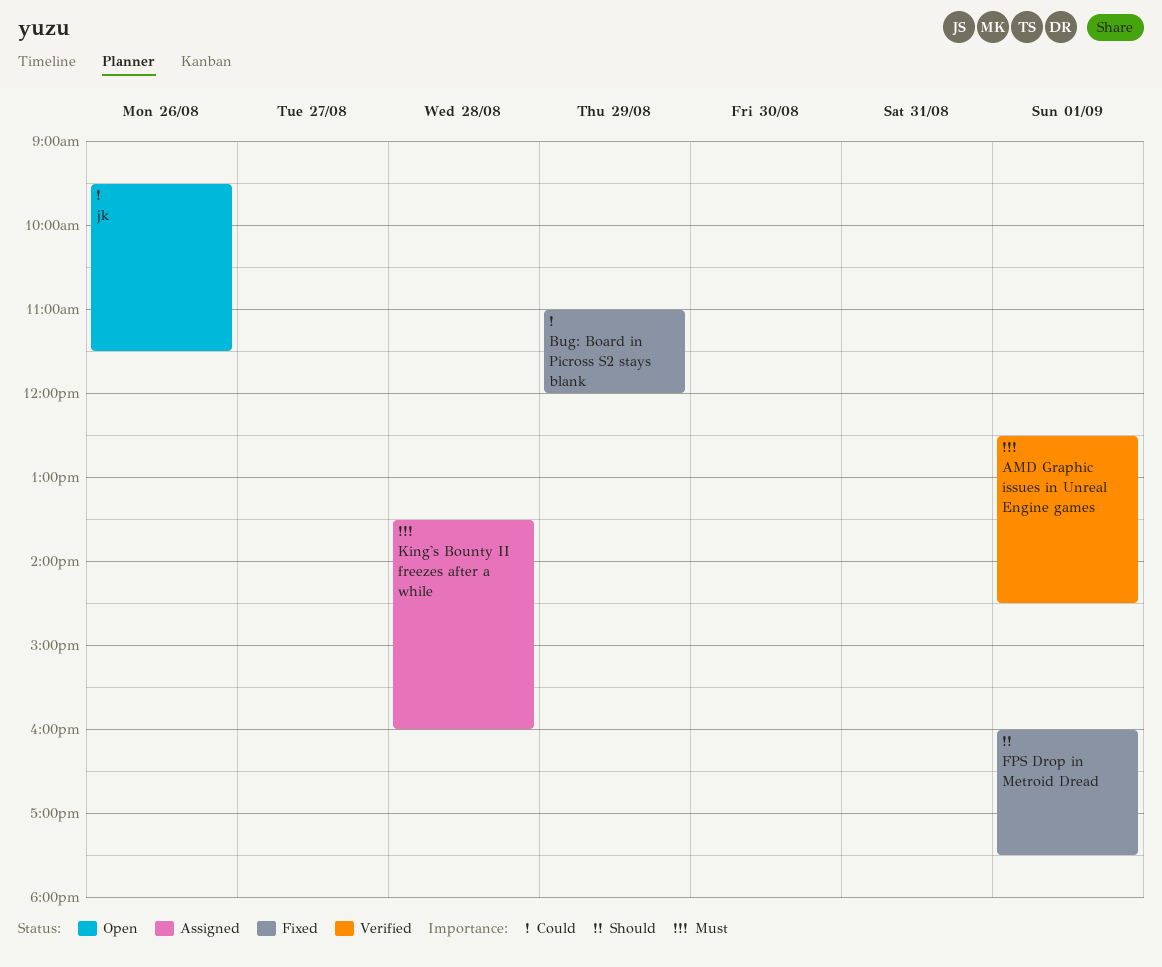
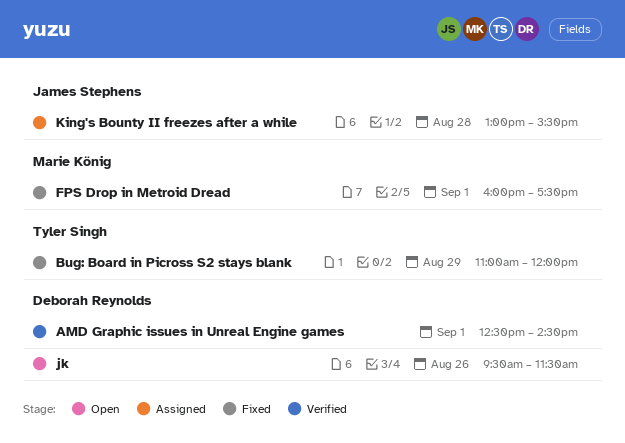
King's Bounty II freezes after a while, begins: 13:30 -> 13:00
King's Bounty II freezes after a while, ends: 16:00 -> 15:30

